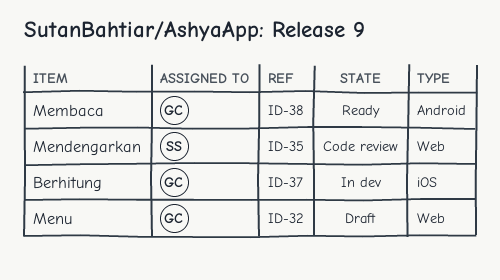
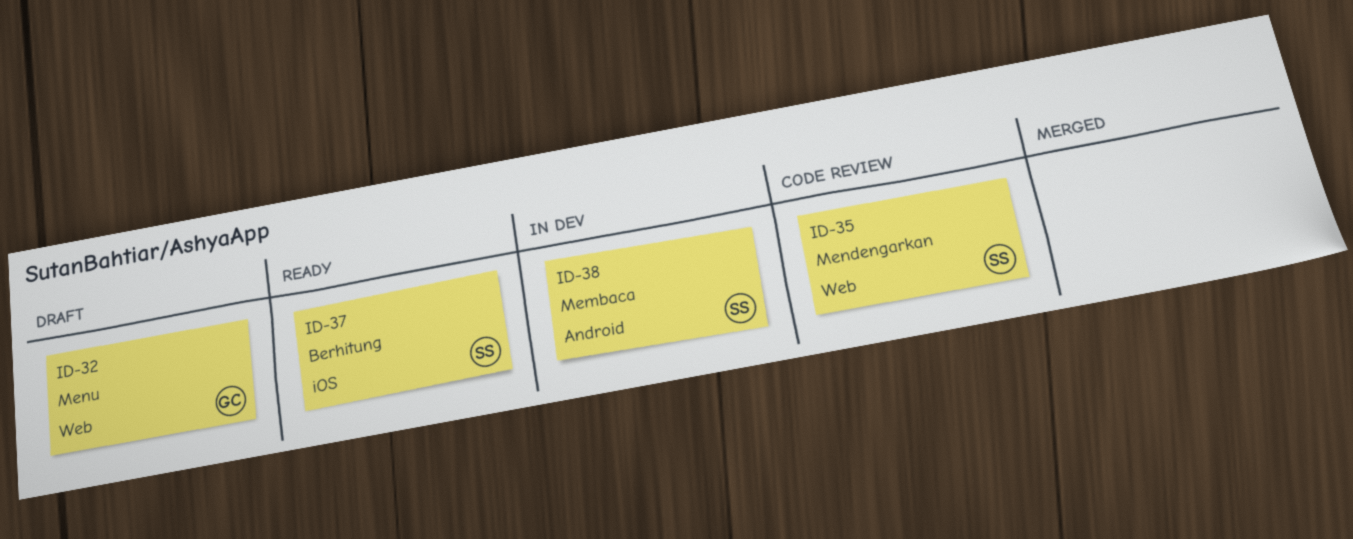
ID-37, status: In dev -> Ready
ID-37, owner: GC -> SS
ID-38, status: Ready -> In dev
ID-38, owner: GC -> SS

